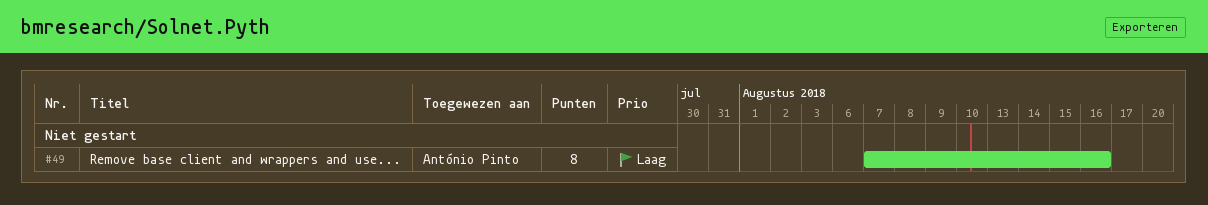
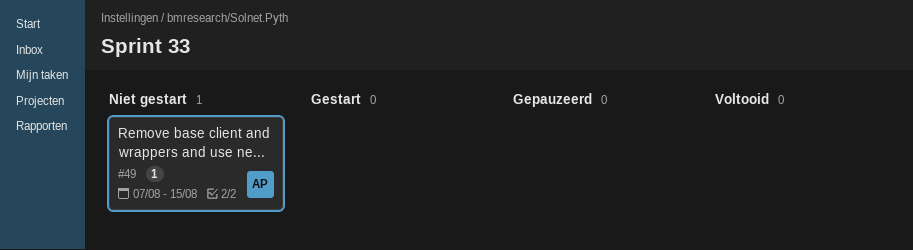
#49, estimate: 8 -> 1
#49, due: Aug 16 -> Aug 15

